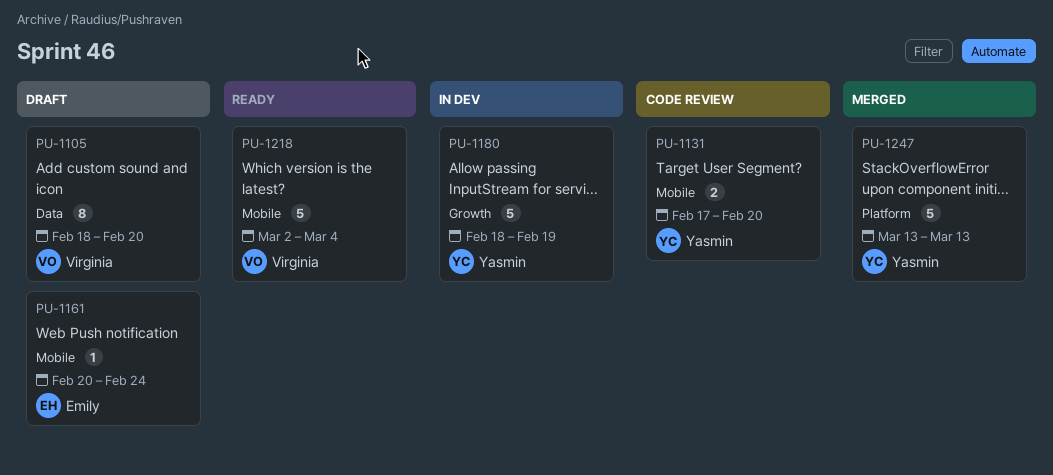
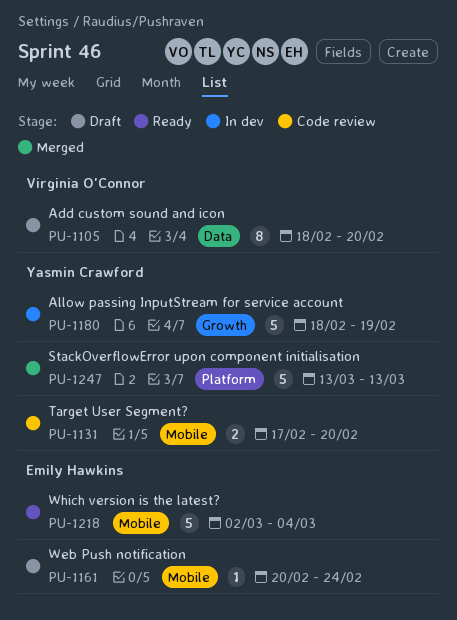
PU-1218, owner: Virginia O'Connor -> Emily Hawkins

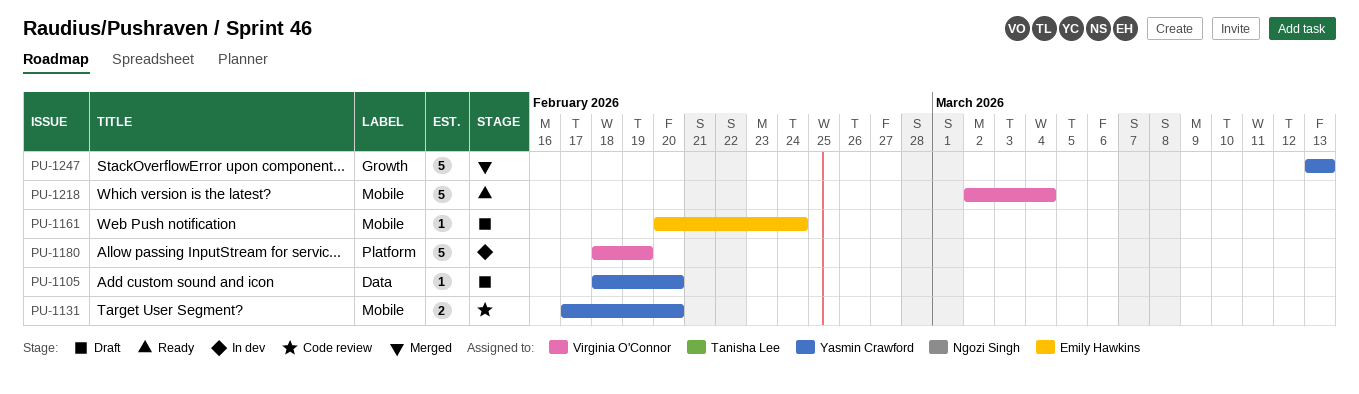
PU-1105, owner: Virginia O'Connor -> Yasmin Crawford
PU-1105, estimate: 8 -> 1
PU-1180, owner: Yasmin Crawford -> Virginia O'Connor
PU-1180, label: Growth -> Platform
PU-1218, owner: Emily Hawkins -> Virginia O'Connor
PU-1247, label: Platform -> Growth

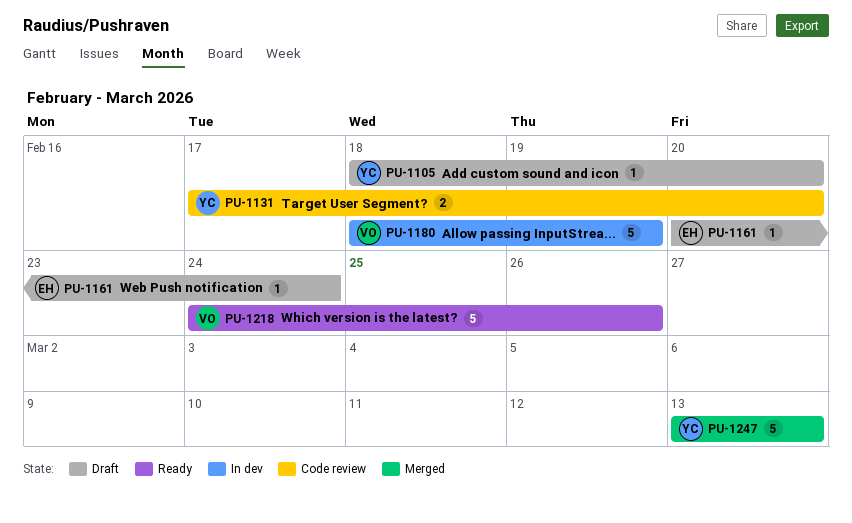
PU-1218, start: Mar 2 -> Feb 24
PU-1218, due: Mar 4 -> Feb 26

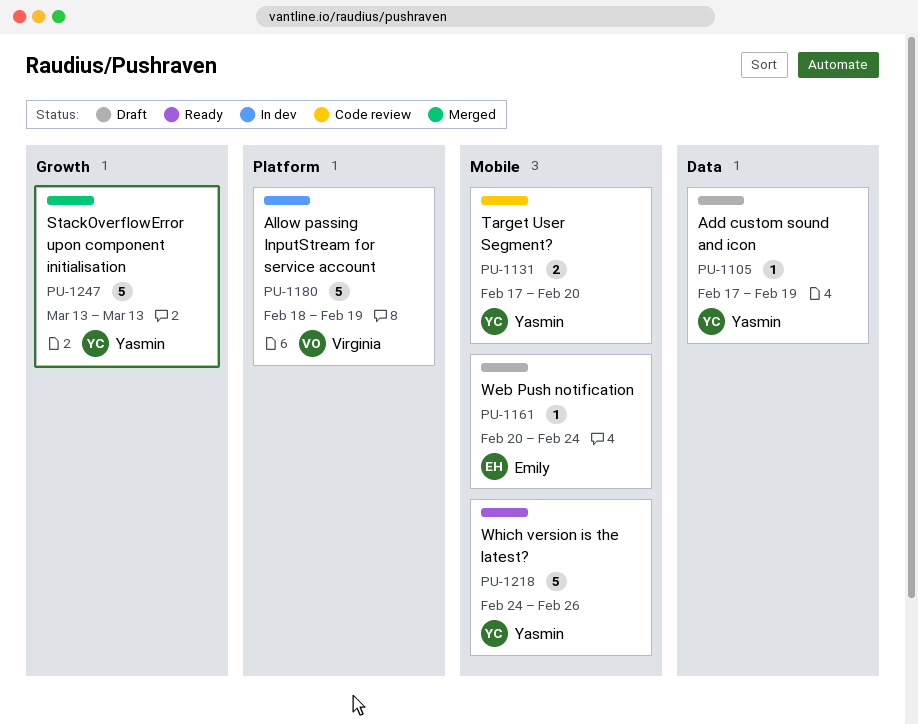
PU-1105, start: Feb 18 -> Feb 17
PU-1105, due: Feb 20 -> Feb 19
PU-1218, owner: Virginia -> Yasmin

